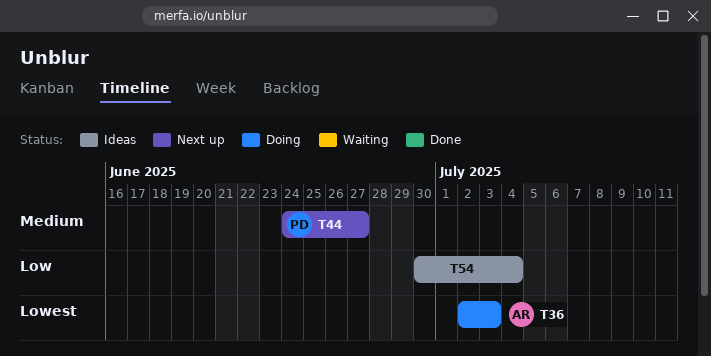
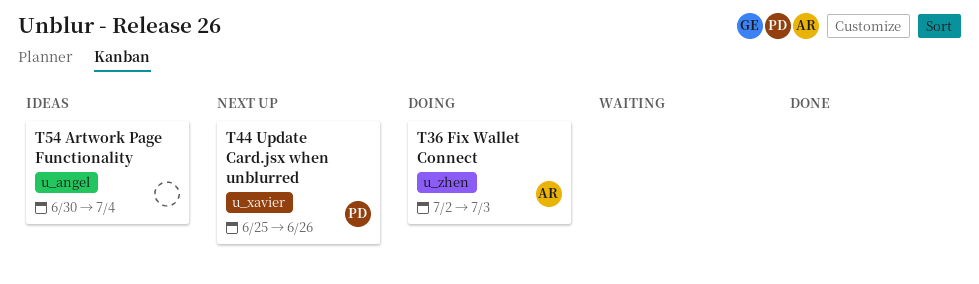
T44, start: Jun 24 -> Jun 25
T44, due: Jun 27 -> Jun 26

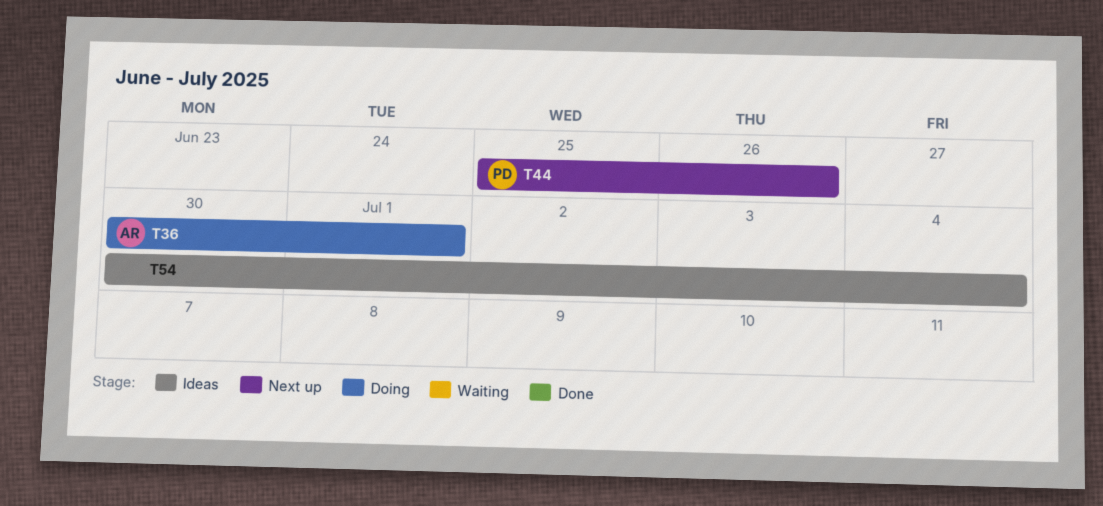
T36, start: Jul 2 -> Jun 30
T36, due: Jul 3 -> Jul 1

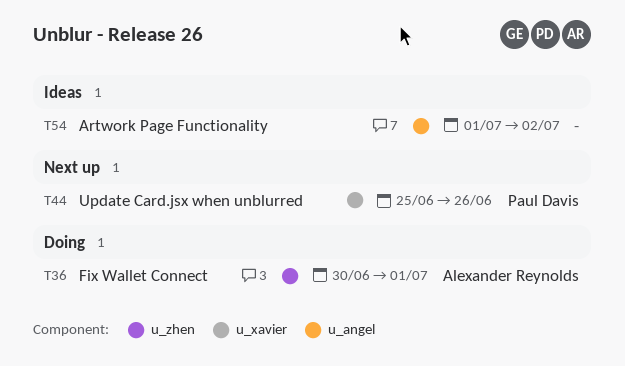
T54, start: Jun 30 -> Jul 1
T54, due: Jul 4 -> Jul 2

